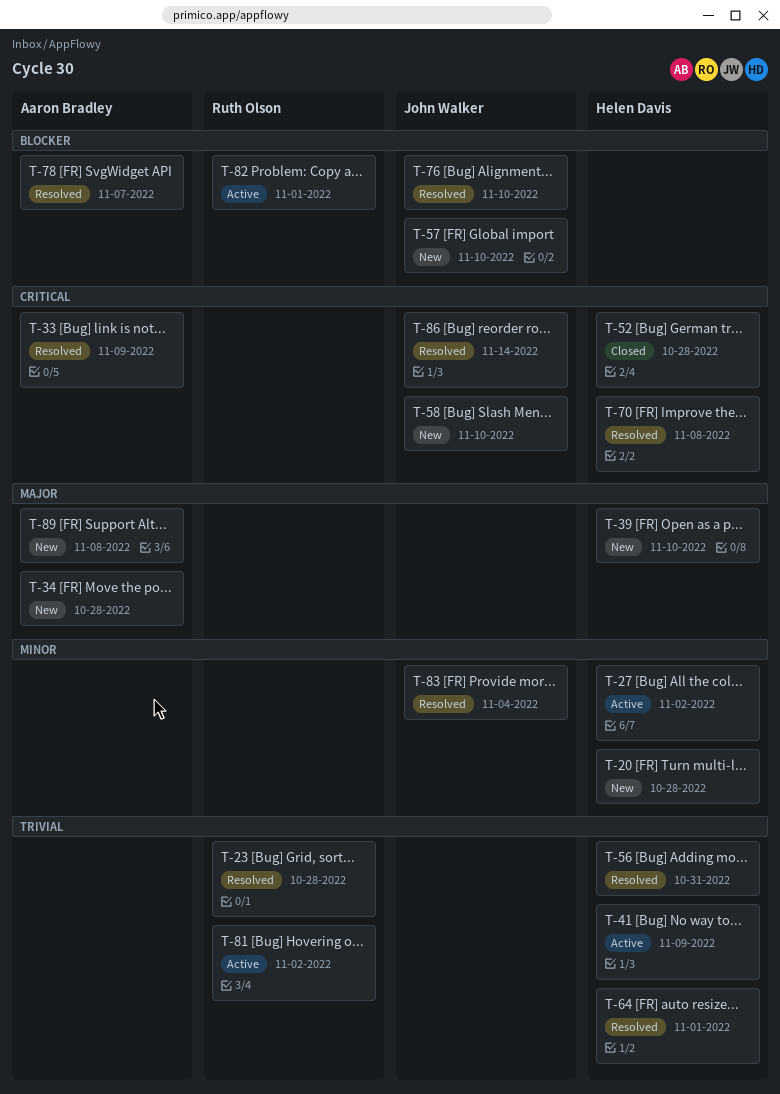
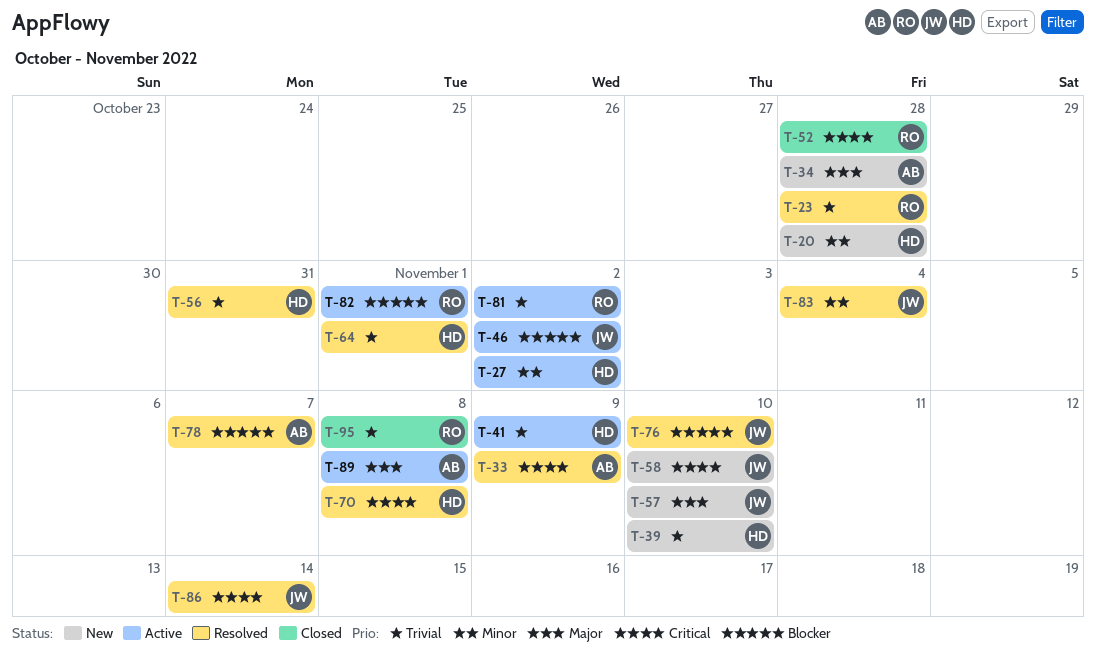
T-39, priority: Major -> Trivial
T-46: none -> present
T-52, owner: Helen Davis -> Ruth Olson
T-57, priority: Blocker -> Major
T-89, status: New -> Active
T-95: none -> present

